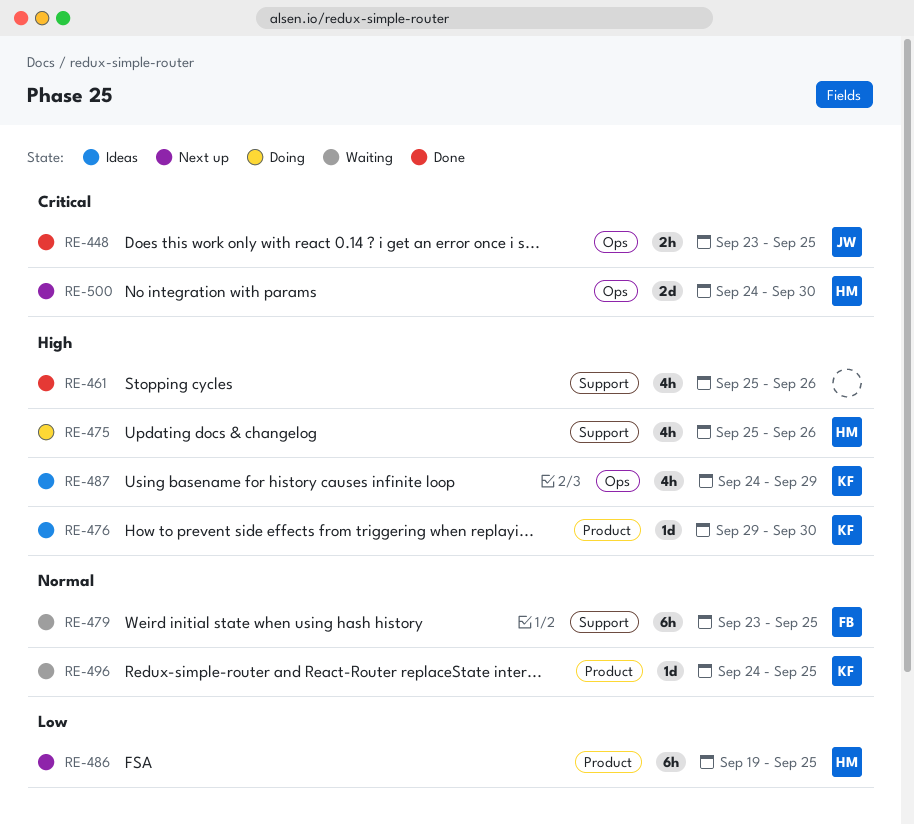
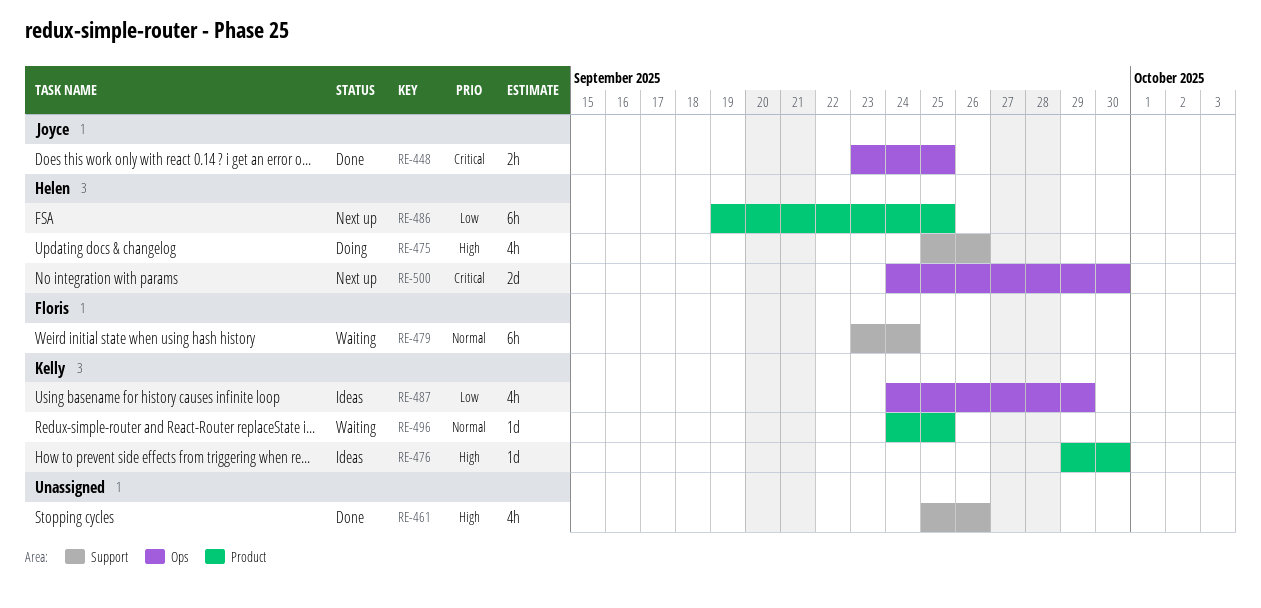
RE-479, due: Sep 25 -> Sep 24
RE-487, priority: High -> Low

